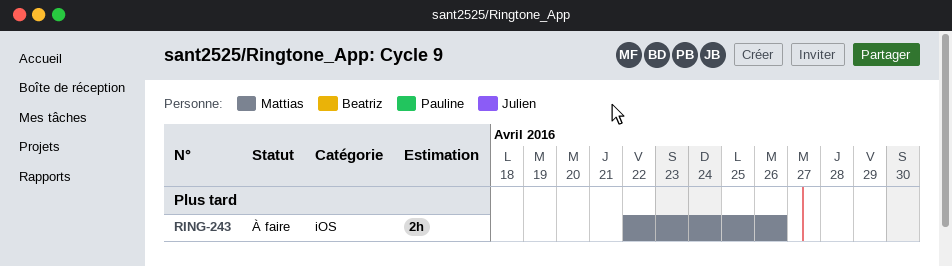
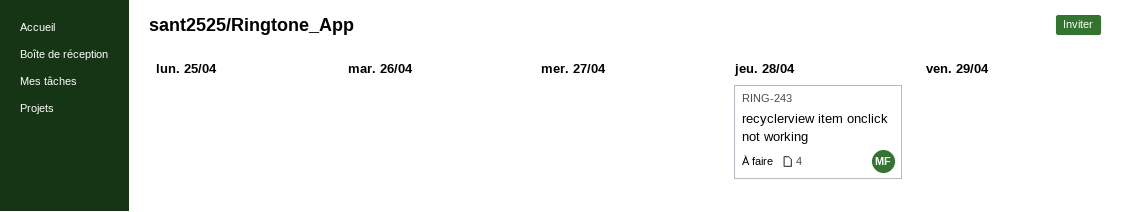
RING-243, due: Apr 26 -> Apr 28

